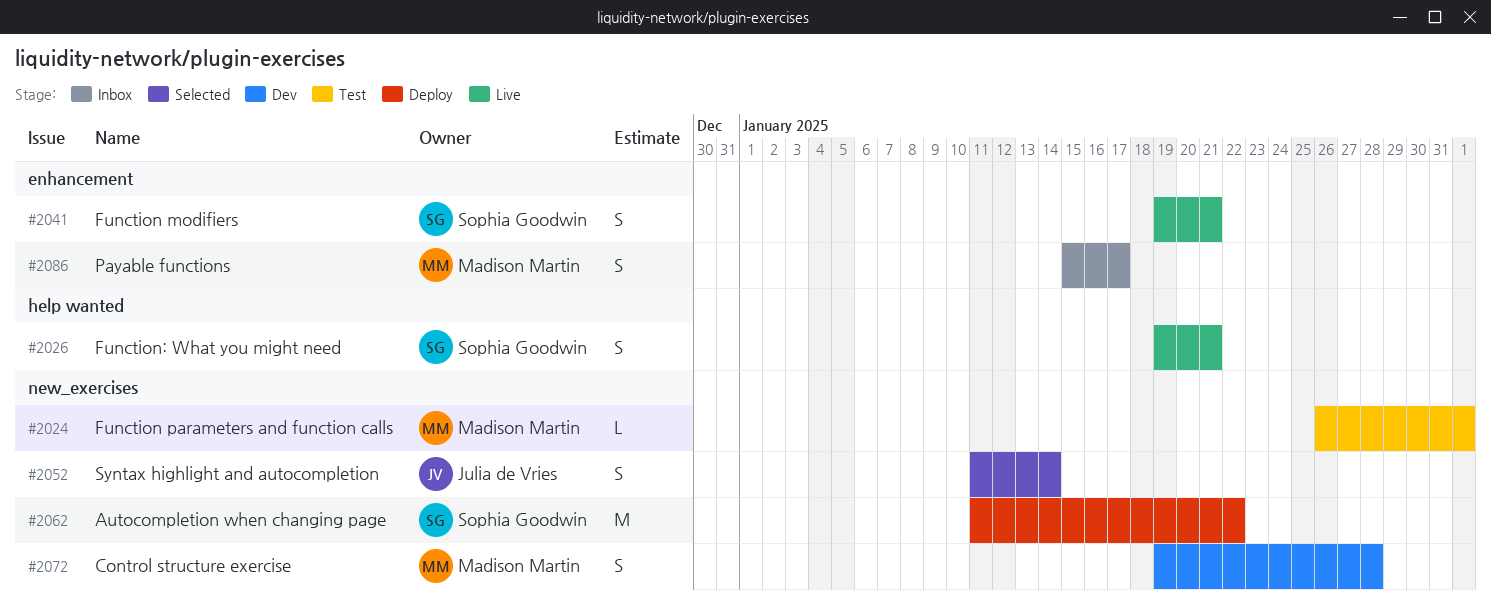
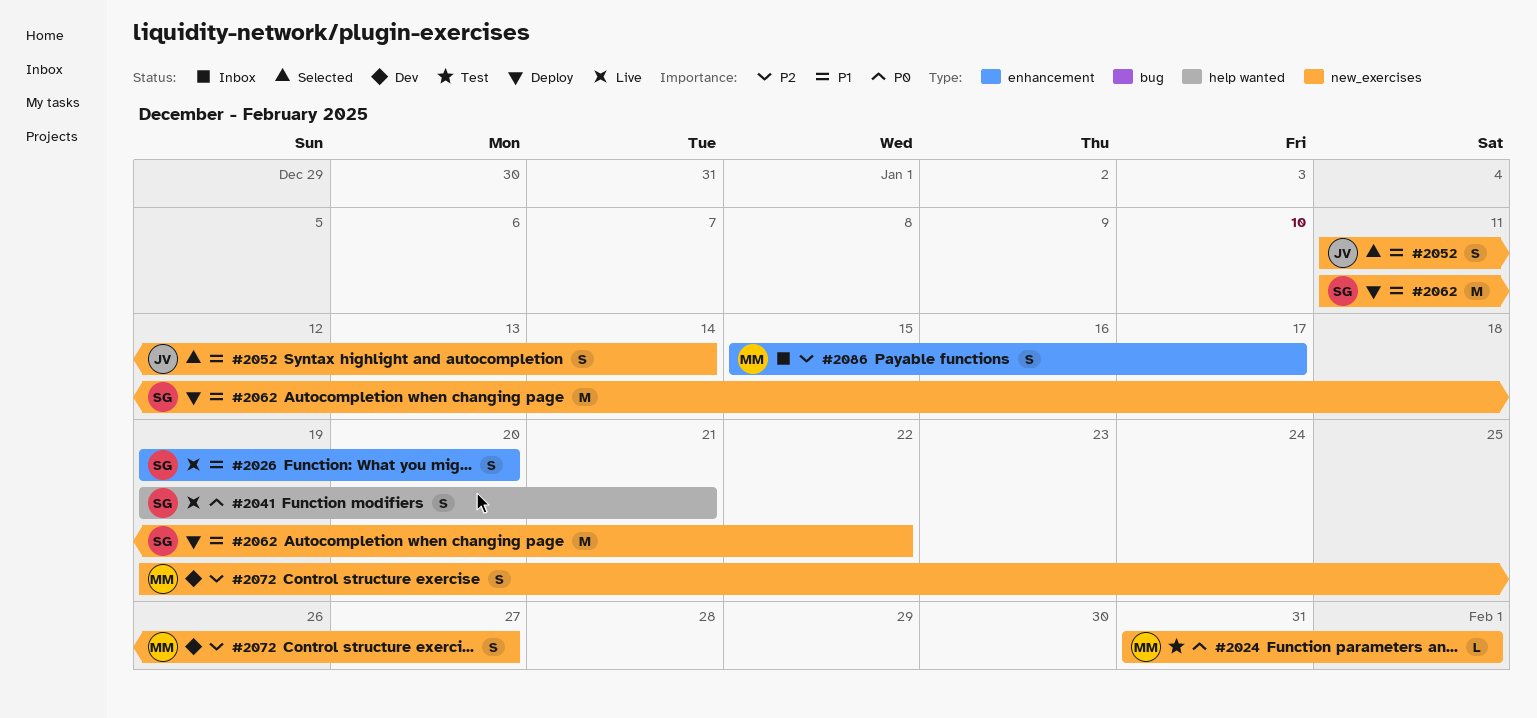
#2024, start: Jan 26 -> Jan 31
#2026, label: help wanted -> enhancement
#2026, due: Jan 21 -> Jan 20
#2041, label: enhancement -> help wanted
#2072, due: Jan 28 -> Jan 27

